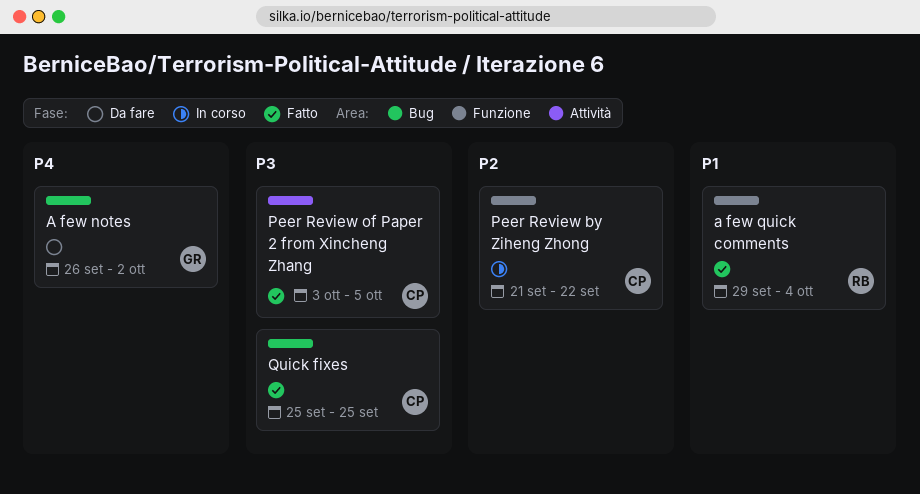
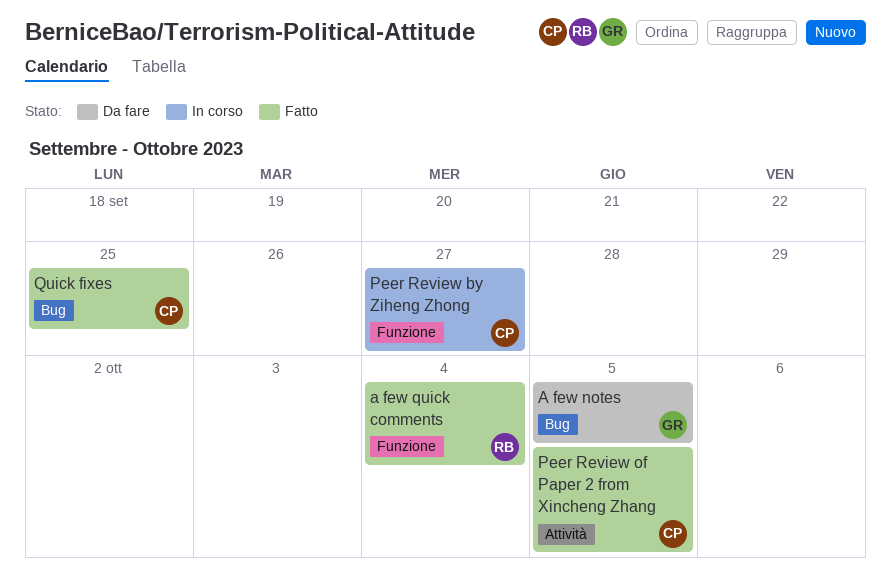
A few notes, due: Oct 2 -> Oct 5
Peer Review by Ziheng Zhong, due: Sep 22 -> Sep 27

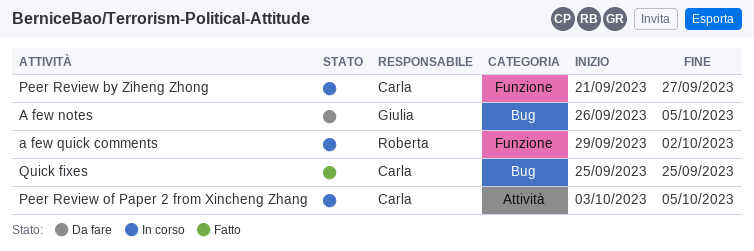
a few quick comments, status: Fatto -> In corso
a few quick comments, due: Oct 4 -> Oct 2
Peer Review of Paper 2 from Xincheng Zhang, status: Fatto -> In corso

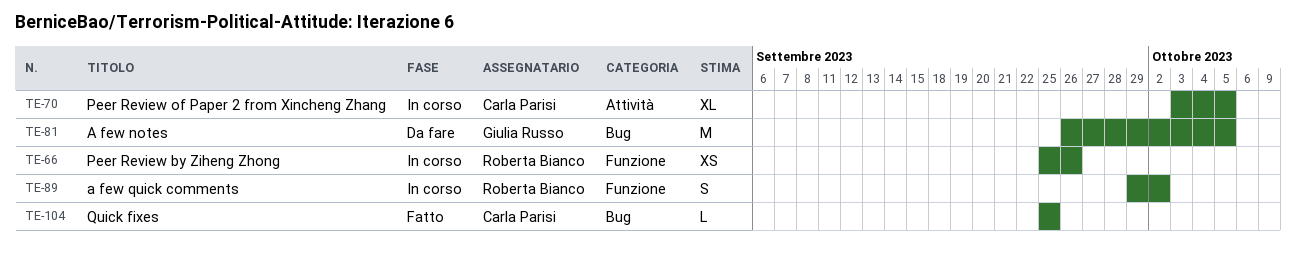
Peer Review by Ziheng Zhong, owner: Carla Parisi -> Roberta Bianco
Peer Review by Ziheng Zhong, start: Sep 21 -> Sep 25
Peer Review by Ziheng Zhong, due: Sep 27 -> Sep 26

